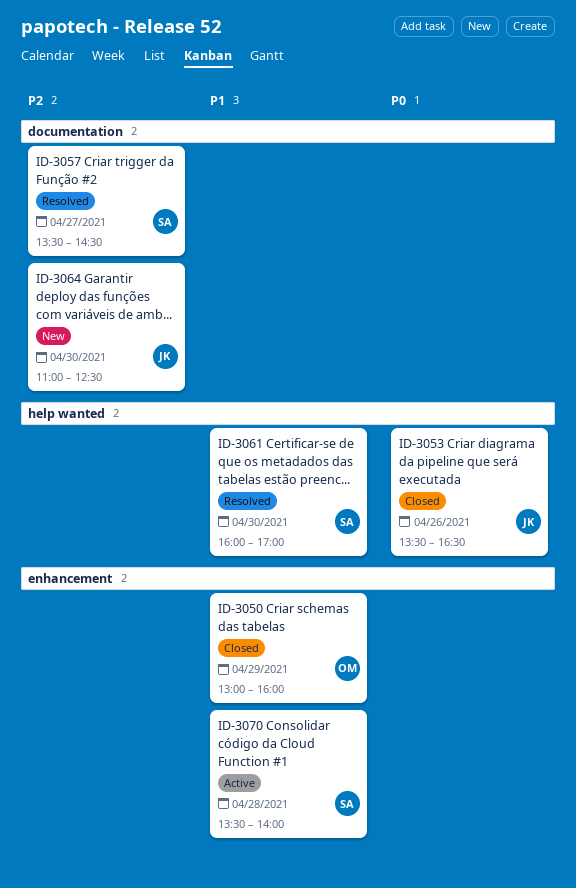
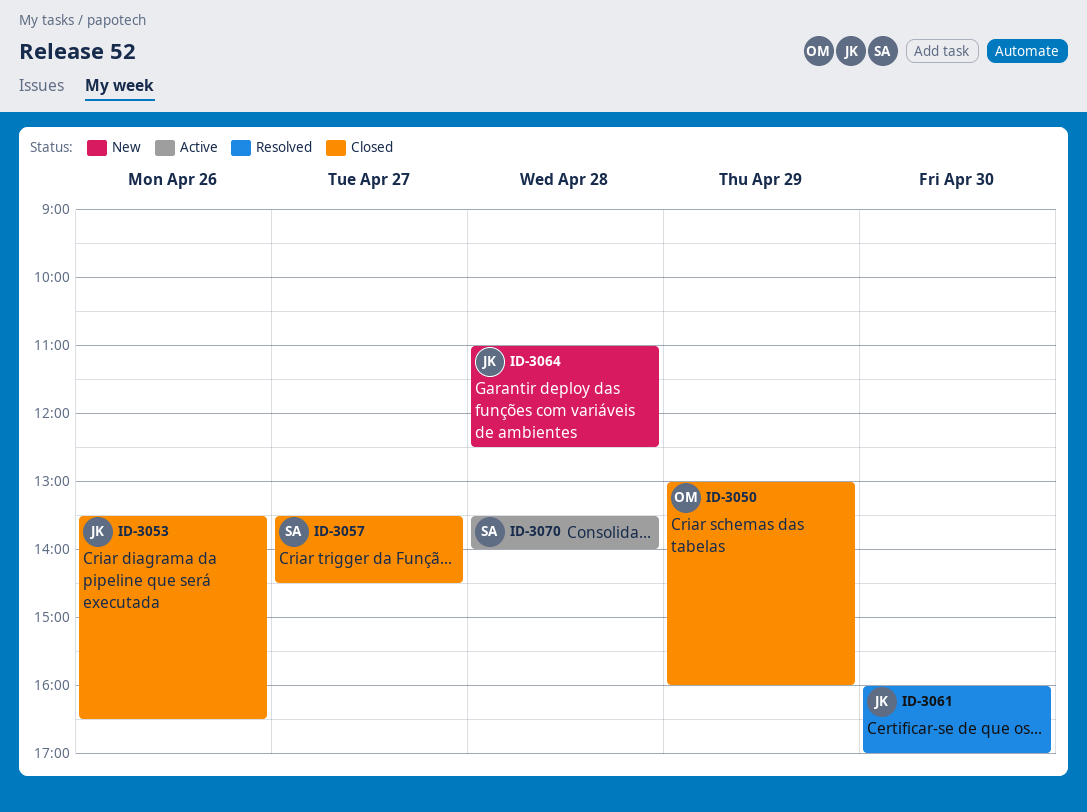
ID-3057, status: Resolved -> Closed
ID-3061, owner: SA -> JK
ID-3064, day: Apr 30 -> Apr 28

